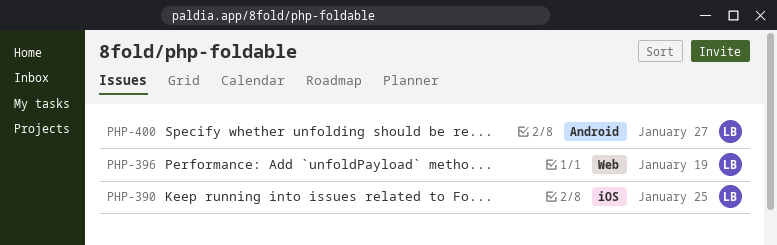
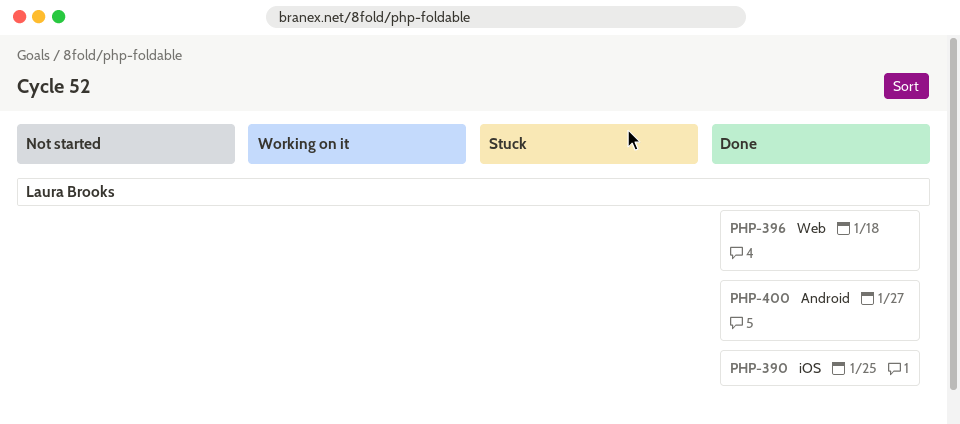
PHP-396, due: Jan 19 -> Jan 18

